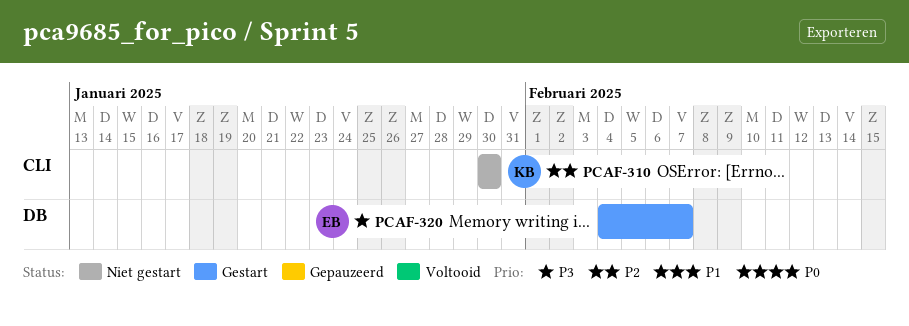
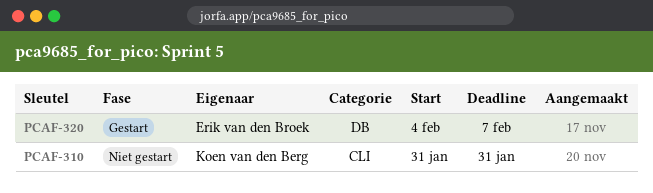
PCAF-310, start: Jan 30 -> Jan 31
PCAF-310, due: Jan 30 -> Jan 31

